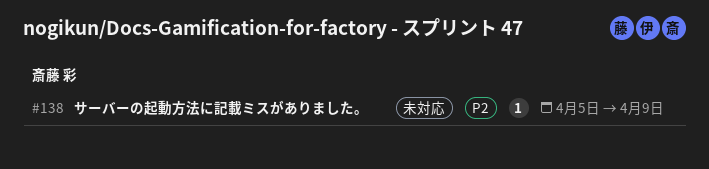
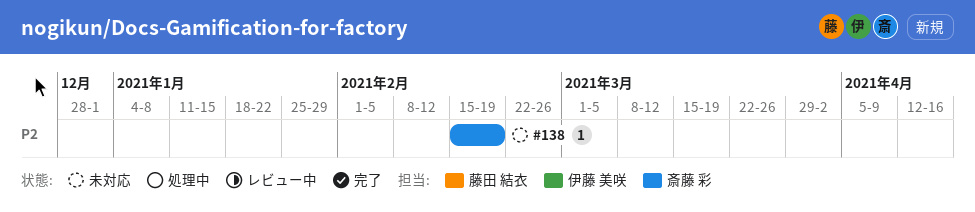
#138, start: Apr 5 -> Feb 15
#138, due: Apr 9 -> Feb 19

